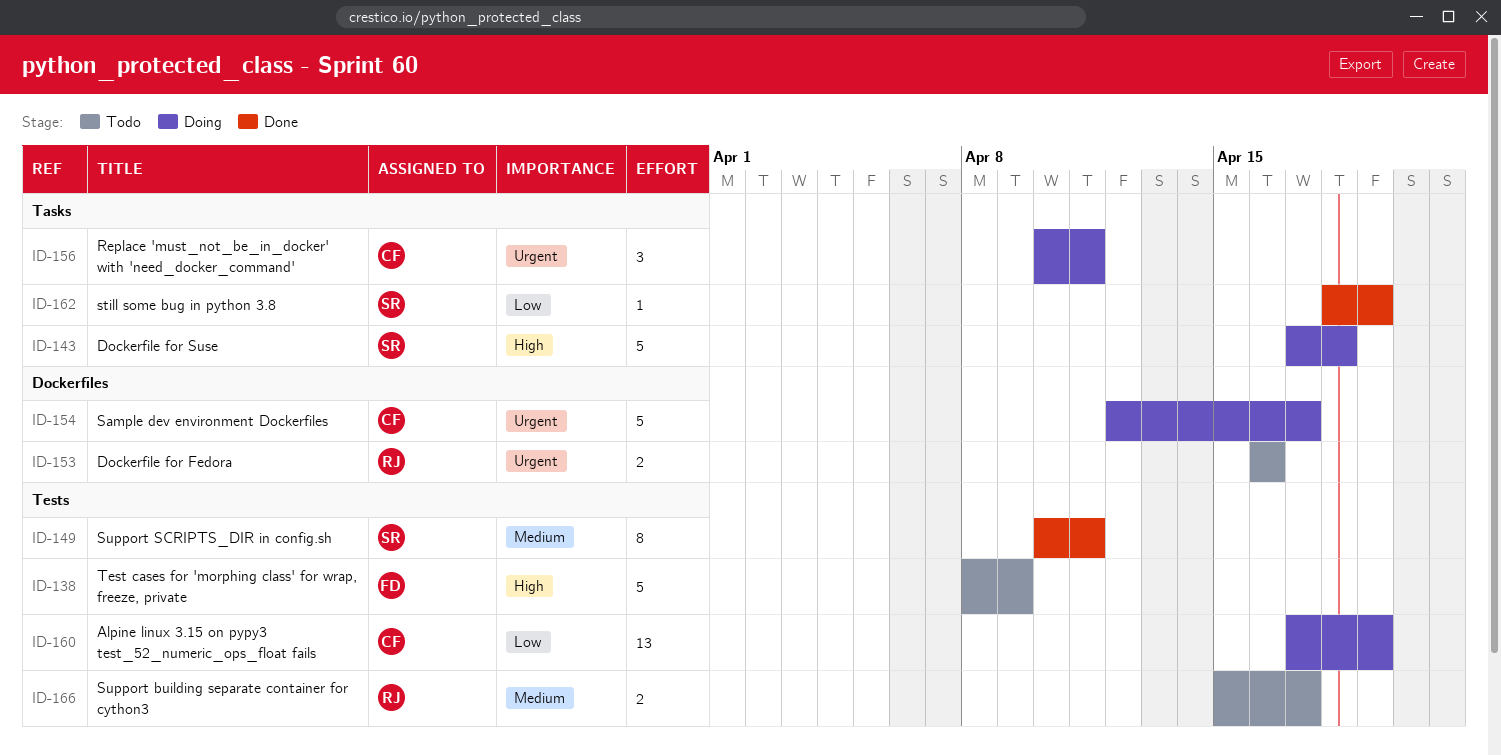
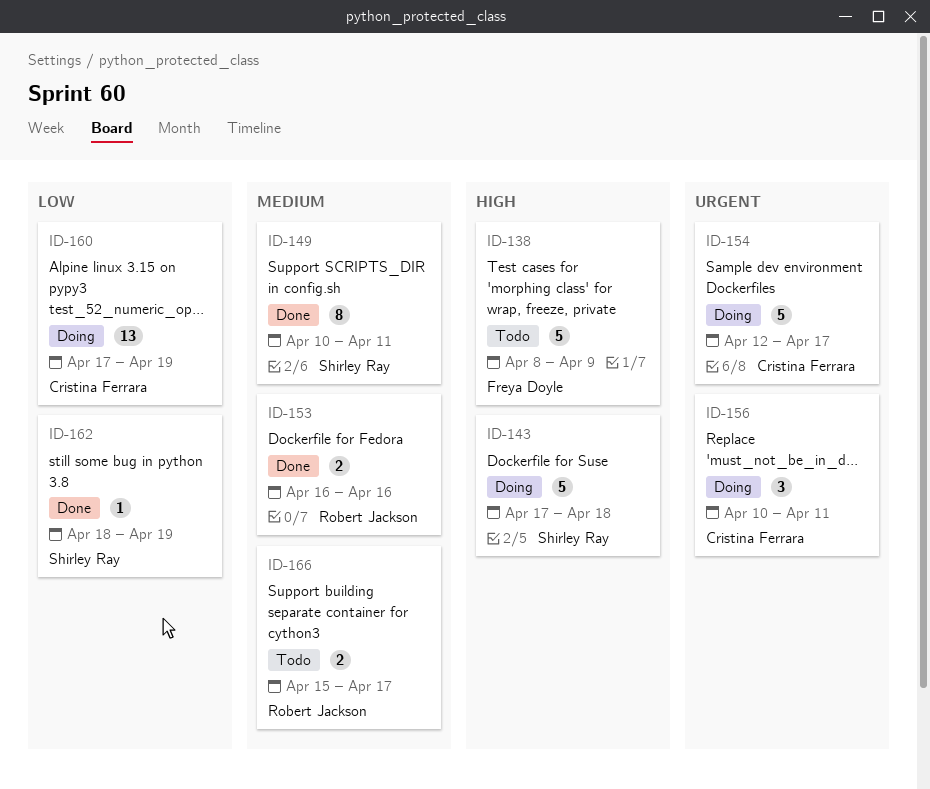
ID-153, status: Todo -> Done
ID-153, priority: Urgent -> Medium

